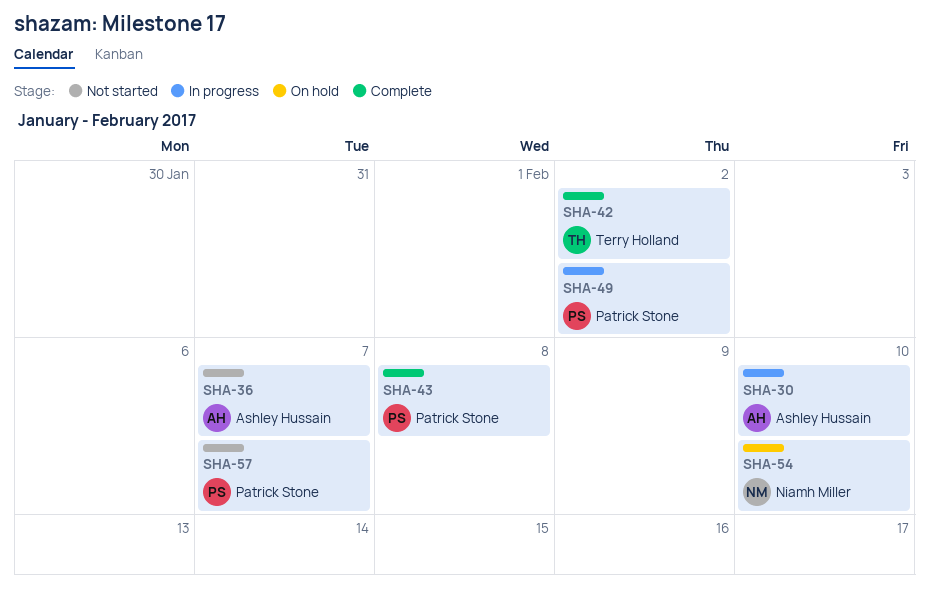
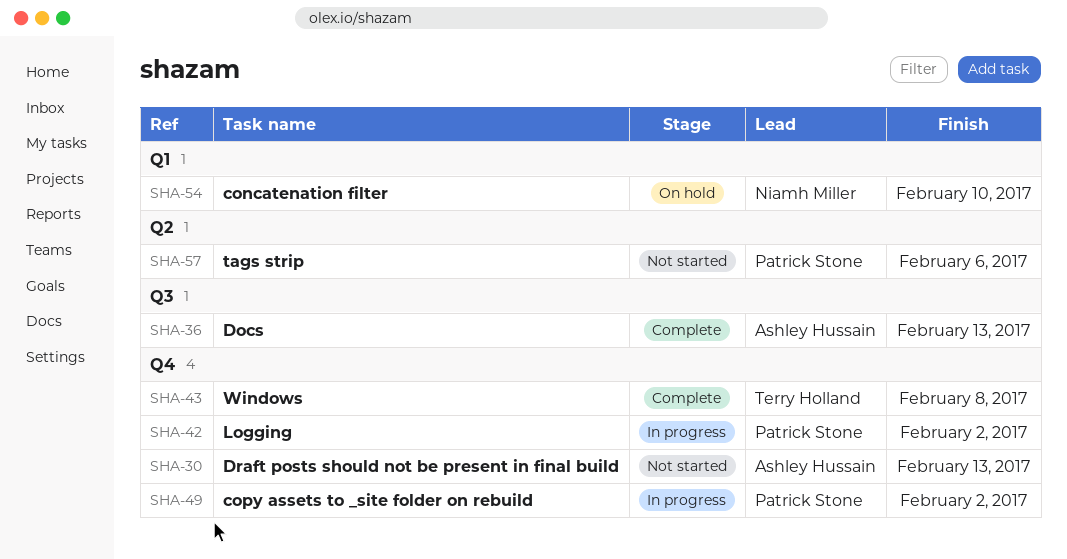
SHA-30, status: In progress -> Not started
SHA-30, due: Feb 10 -> Feb 13
SHA-36, status: Not started -> Complete
SHA-36, due: Feb 7 -> Feb 13
SHA-42, status: Complete -> In progress
SHA-42, owner: Terry Holland -> Patrick Stone
SHA-43, owner: Patrick Stone -> Terry Holland
SHA-57, due: Feb 7 -> Feb 6

